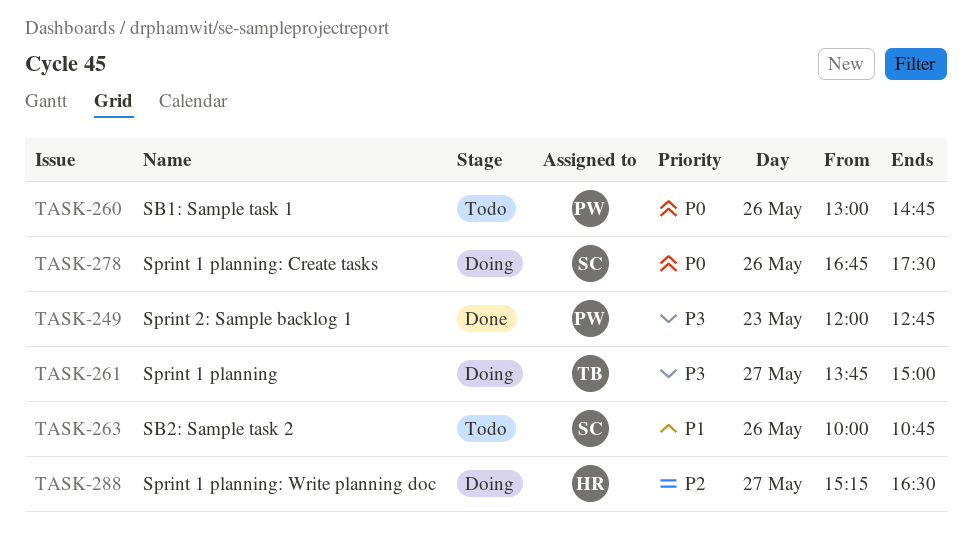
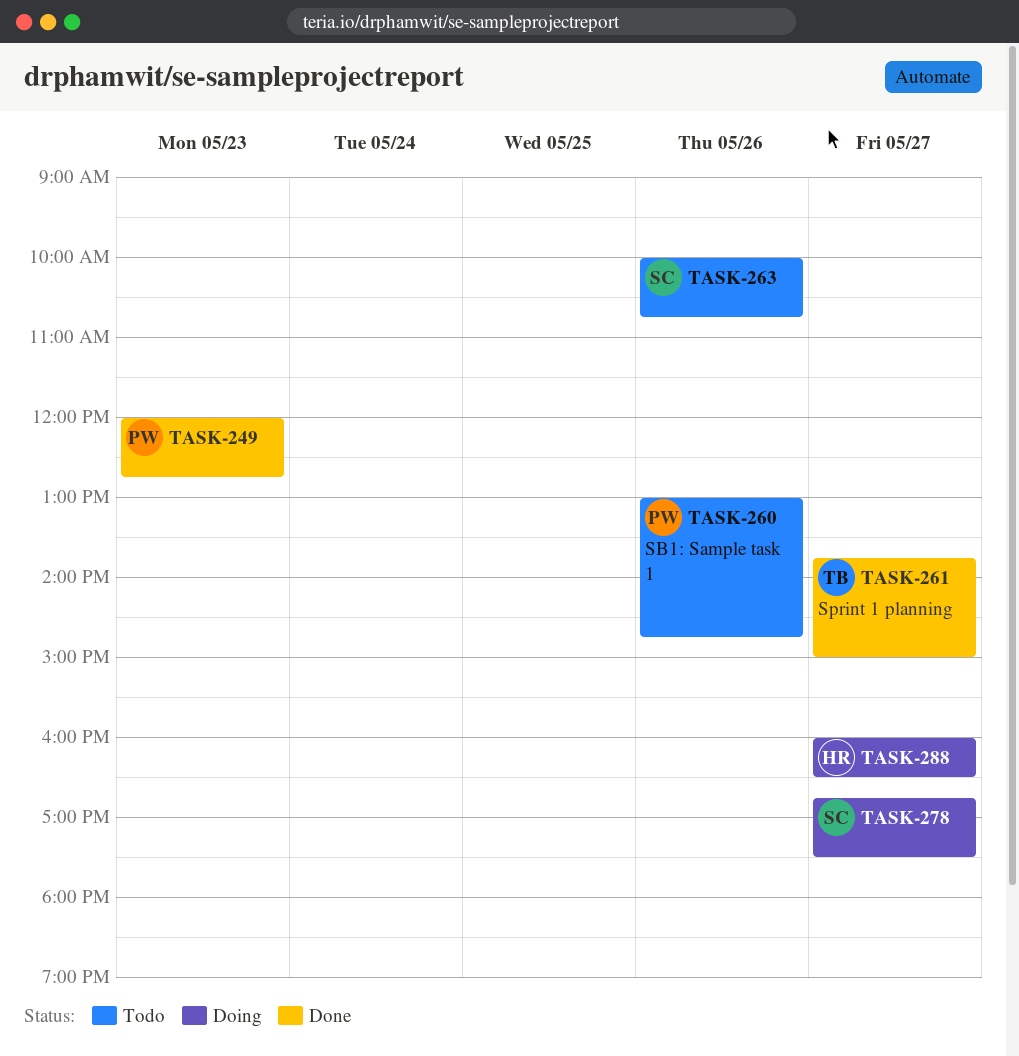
TASK-261, status: Doing -> Done
TASK-278, day: May 26 -> May 27
TASK-288, begins: 15:15 -> 16:00

